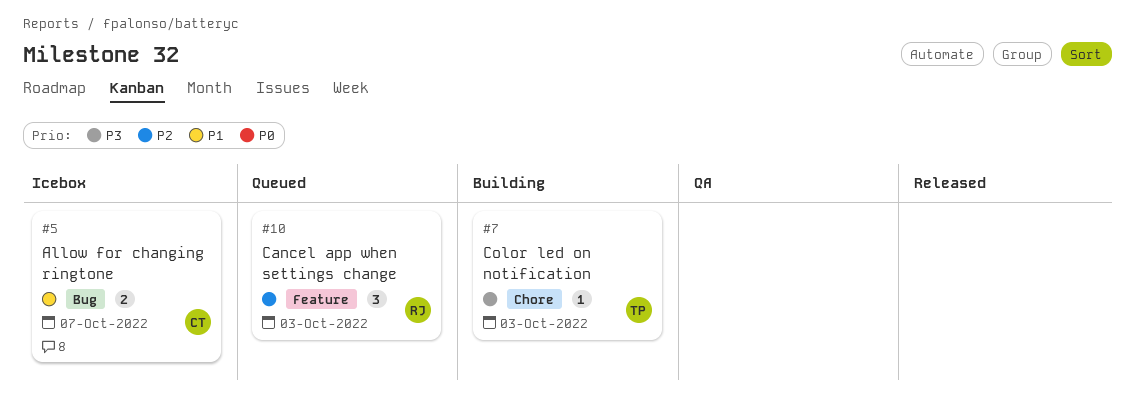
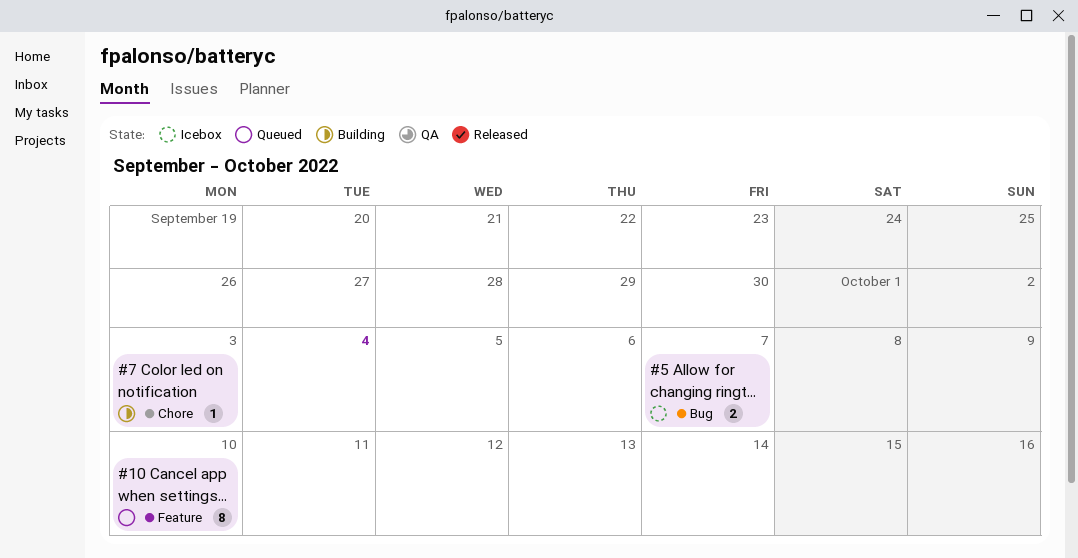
#10, estimate: 3 -> 8
#10, due: Oct 3 -> Oct 10

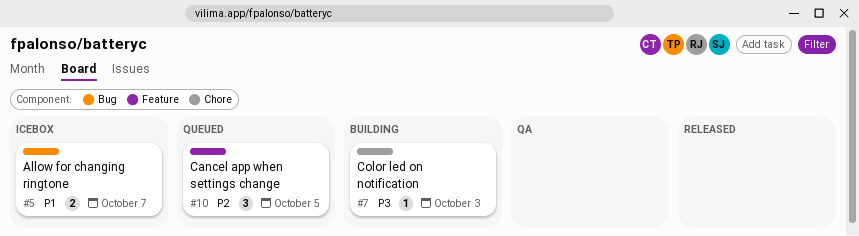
#10, estimate: 8 -> 3
#10, due: Oct 10 -> Oct 5

